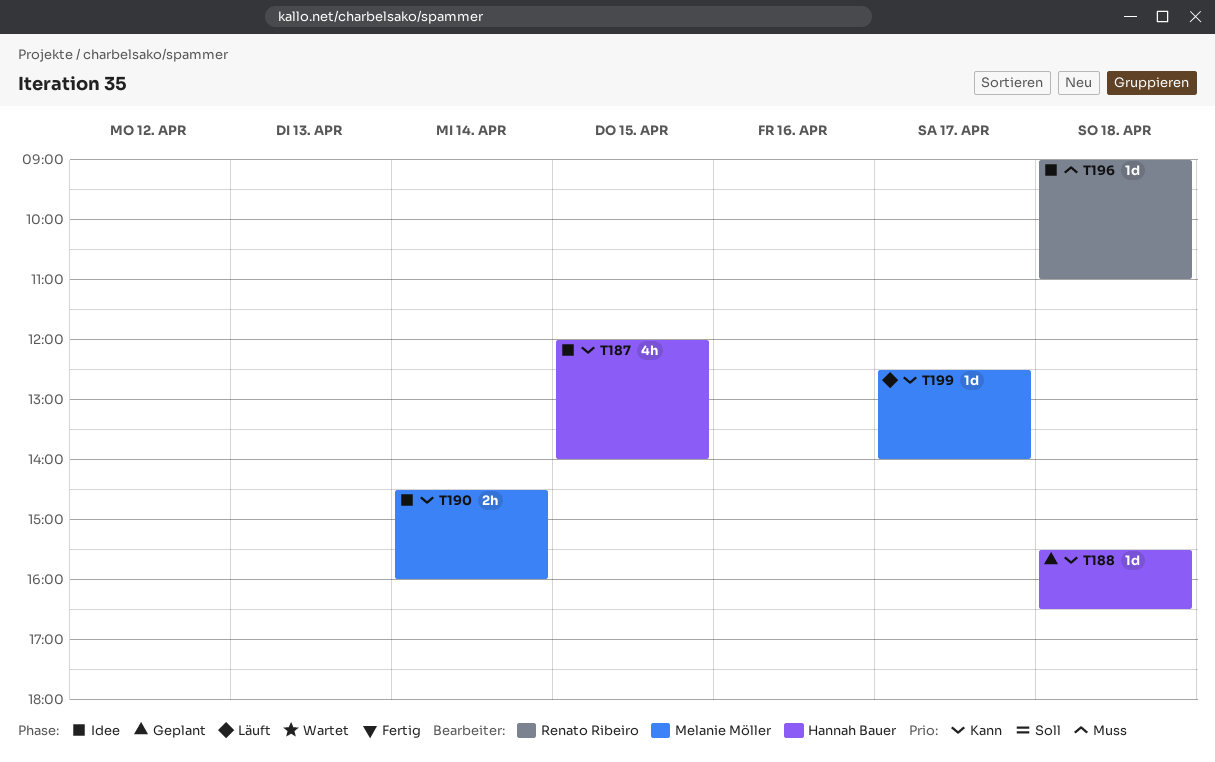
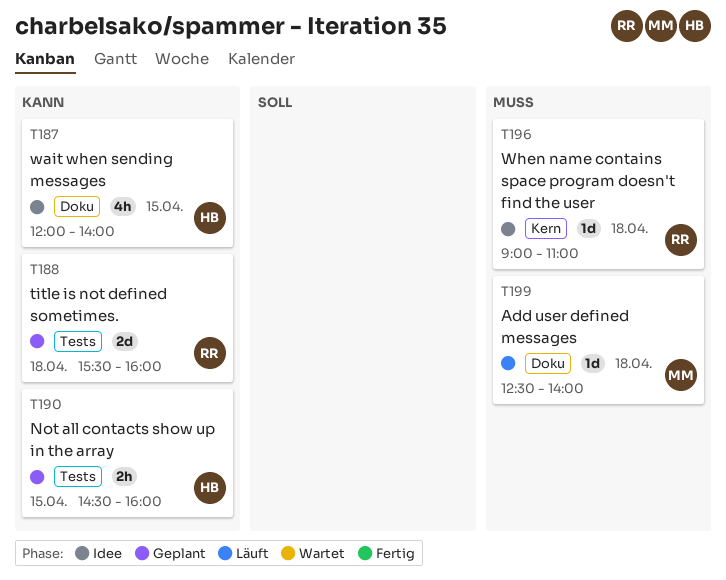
T188, owner: Hannah Bauer -> Renato Ribeiro
T188, estimate: 1d -> 2d
T188, ends: 16:30 -> 16:00
T190, status: Idee -> Geplant
T190, owner: Melanie Möller -> Hannah Bauer
T190, day: Apr 14 -> Apr 15
T199, priority: Kann -> Muss
T199, day: Apr 17 -> Apr 18

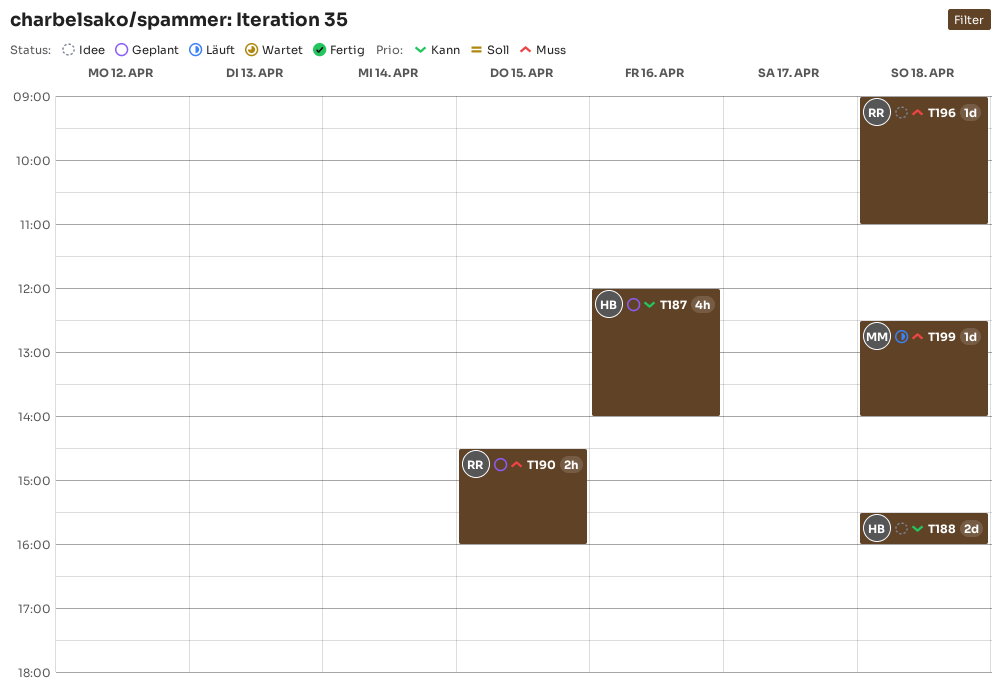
T187, status: Idee -> Geplant
T187, day: Apr 15 -> Apr 16
T188, status: Geplant -> Idee
T188, owner: RR -> HB
T190, owner: HB -> RR
T190, priority: Kann -> Muss

